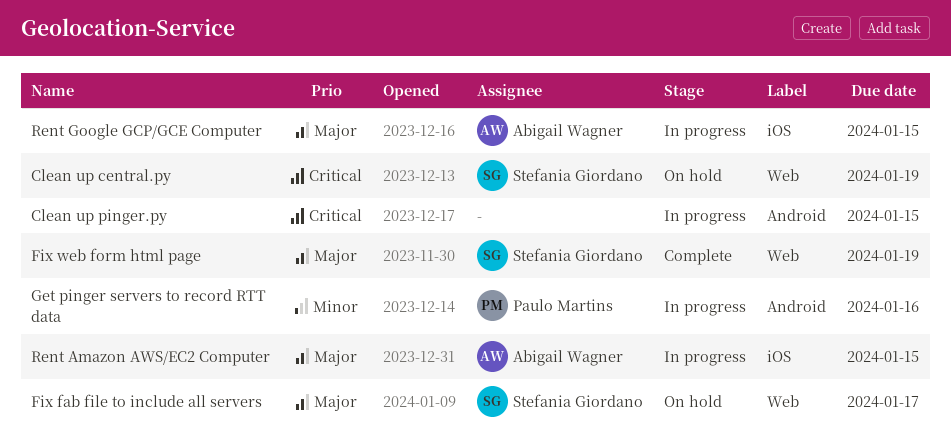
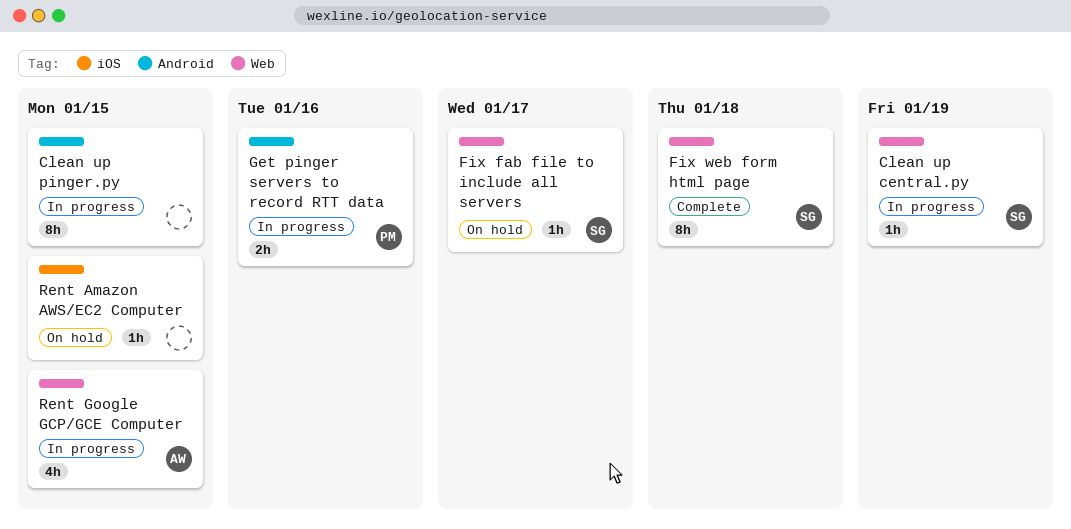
Clean up central.py, status: On hold -> In progress
Fix web form html page, due: Jan 19 -> Jan 18
Rent Amazon AWS/EC2 Computer, status: In progress -> On hold
Rent Amazon AWS/EC2 Computer, owner: Abigail Wagner -> none
Rent Google GCP/GCE Computer, label: iOS -> Web

